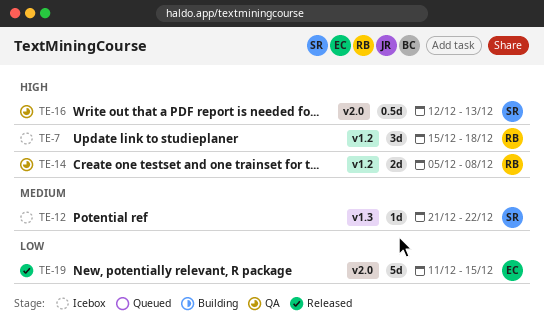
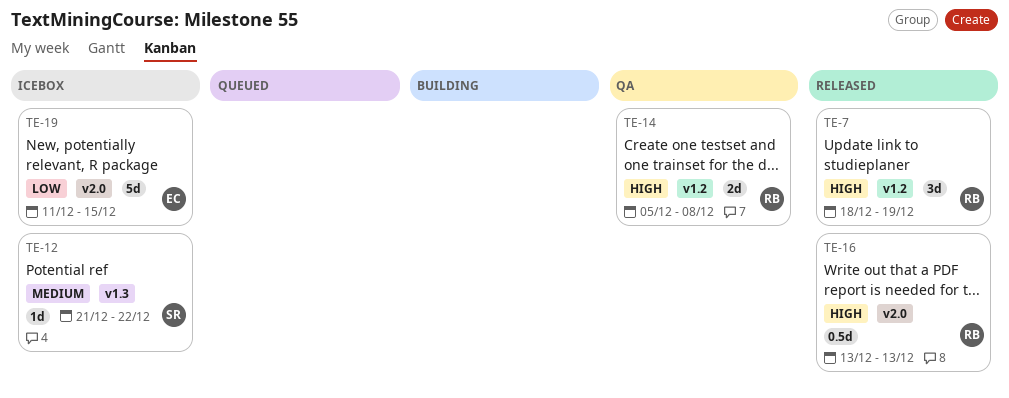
TE-7, status: Icebox -> Released
TE-7, start: Dec 15 -> Dec 18
TE-7, due: Dec 18 -> Dec 19
TE-16, status: QA -> Released
TE-16, owner: SR -> RB
TE-16, start: Dec 12 -> Dec 13
TE-19, status: Released -> Icebox

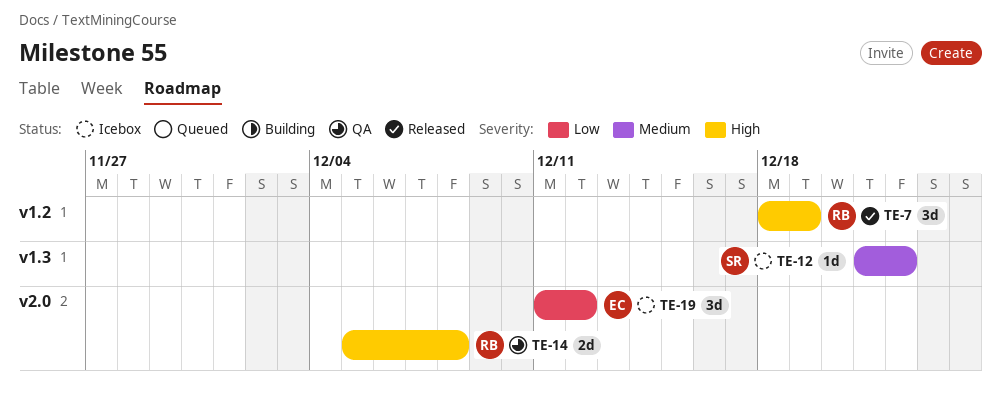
TE-14, label: v1.2 -> v2.0
TE-16: present -> none
TE-19, estimate: 5d -> 3d
TE-19, due: Dec 15 -> Dec 12

